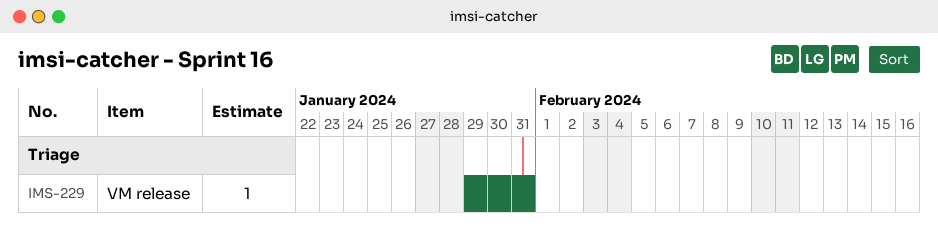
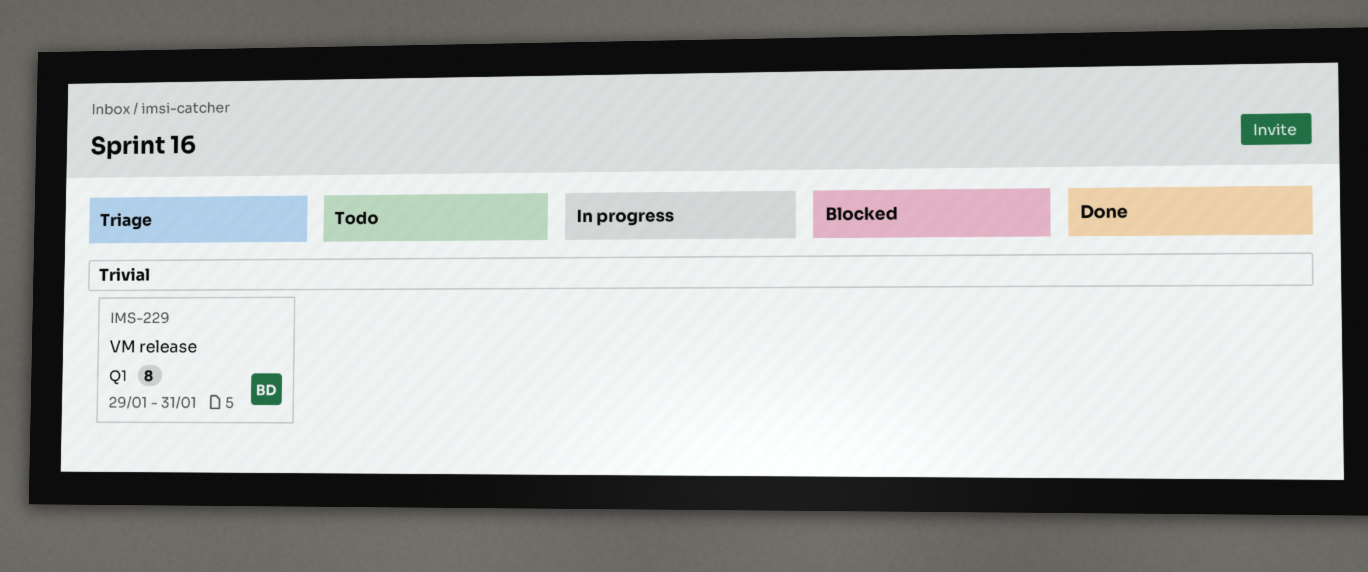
IMS-229, estimate: 1 -> 8

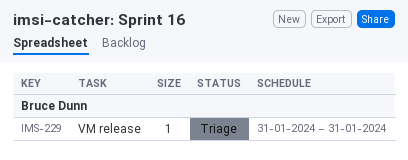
IMS-229, estimate: 8 -> 1
IMS-229, start: Jan 29 -> Jan 31

